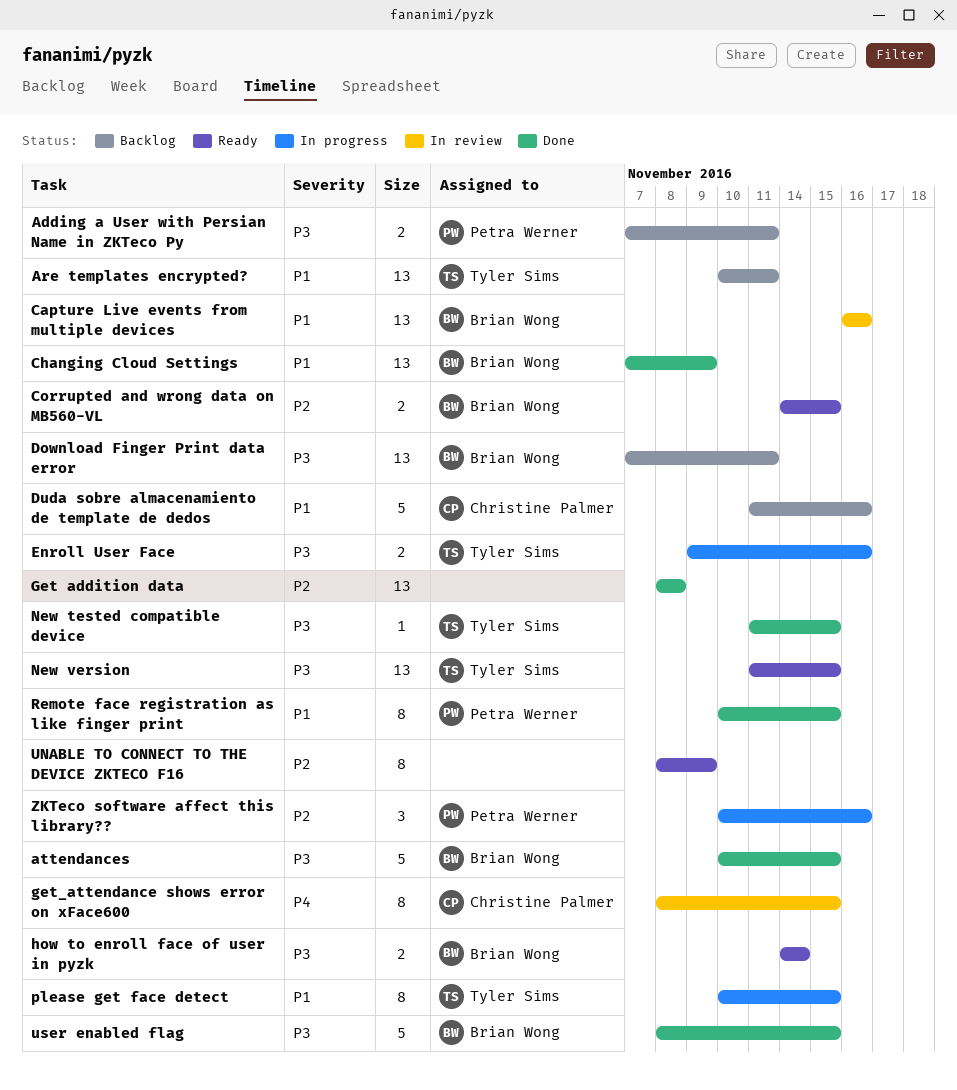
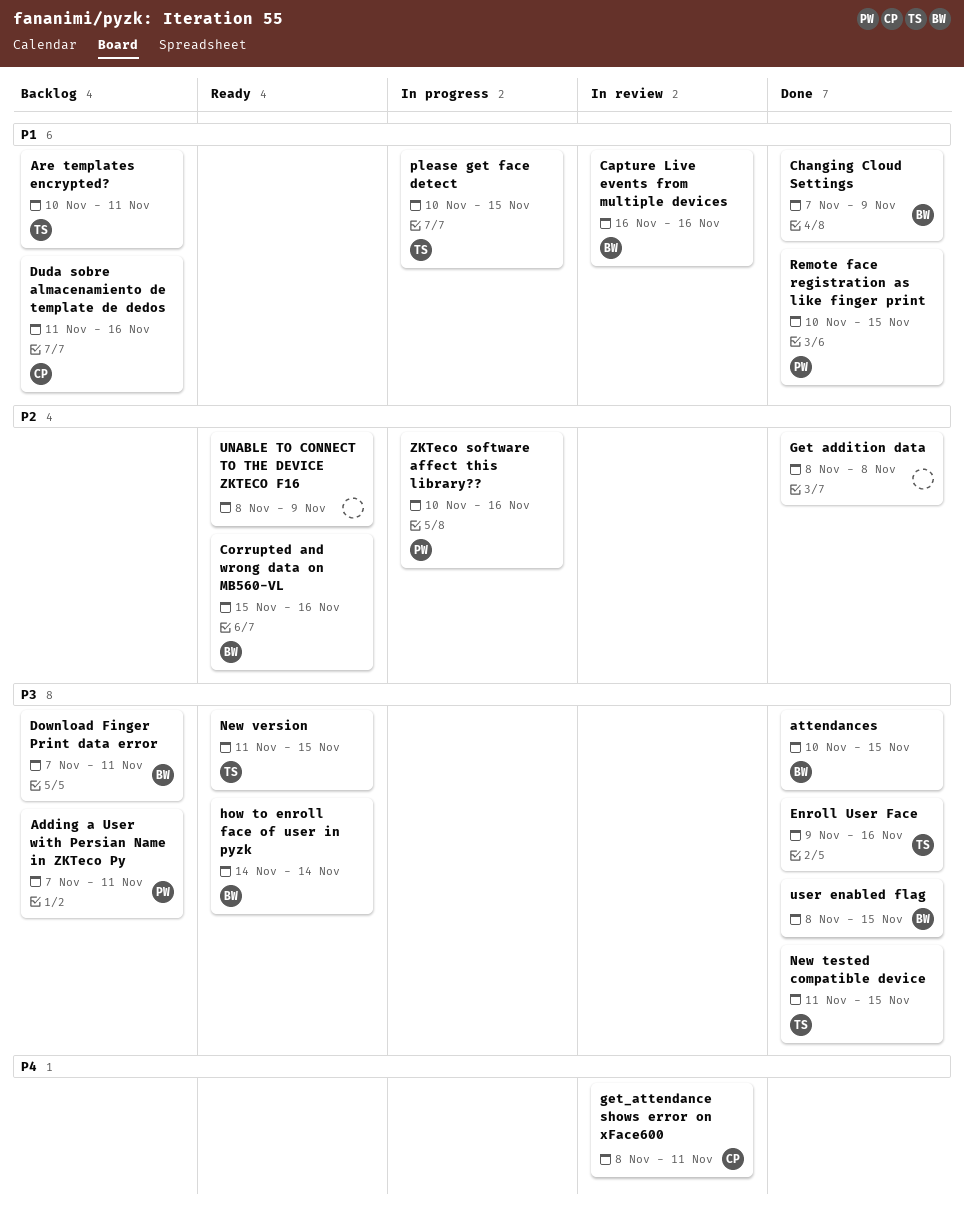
Corrupted and wrong data on MB560-VL, start: Nov 14 -> Nov 15
Corrupted and wrong data on MB560-VL, due: Nov 15 -> Nov 16
Enroll User Face, status: In progress -> Done
get_attendance shows error on xFace600, due: Nov 15 -> Nov 11

